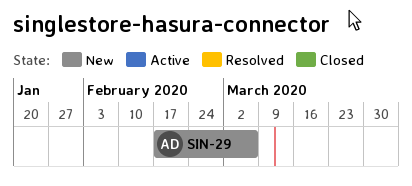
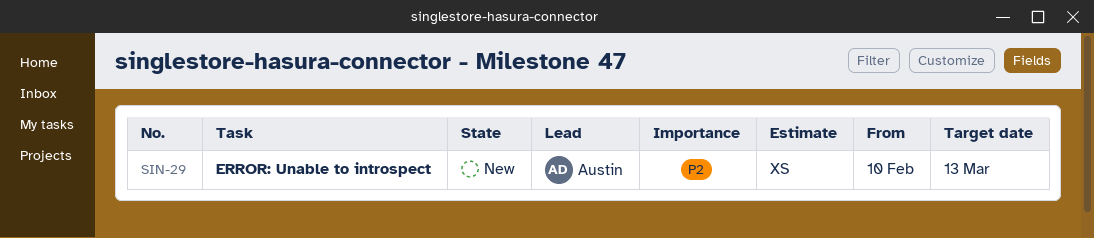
SIN-29, start: Feb 17 -> Feb 10
SIN-29, due: Mar 6 -> Mar 13

